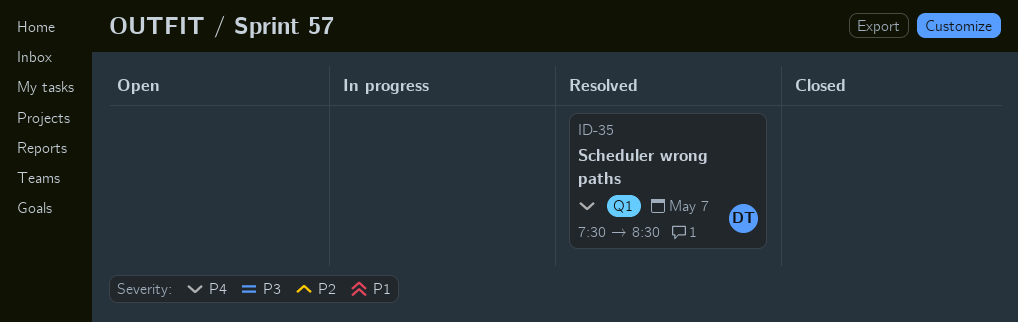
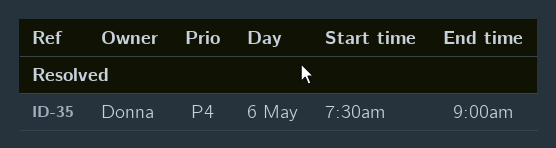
ID-35, day: May 7 -> May 6
ID-35, ends: 08:30 -> 09:00

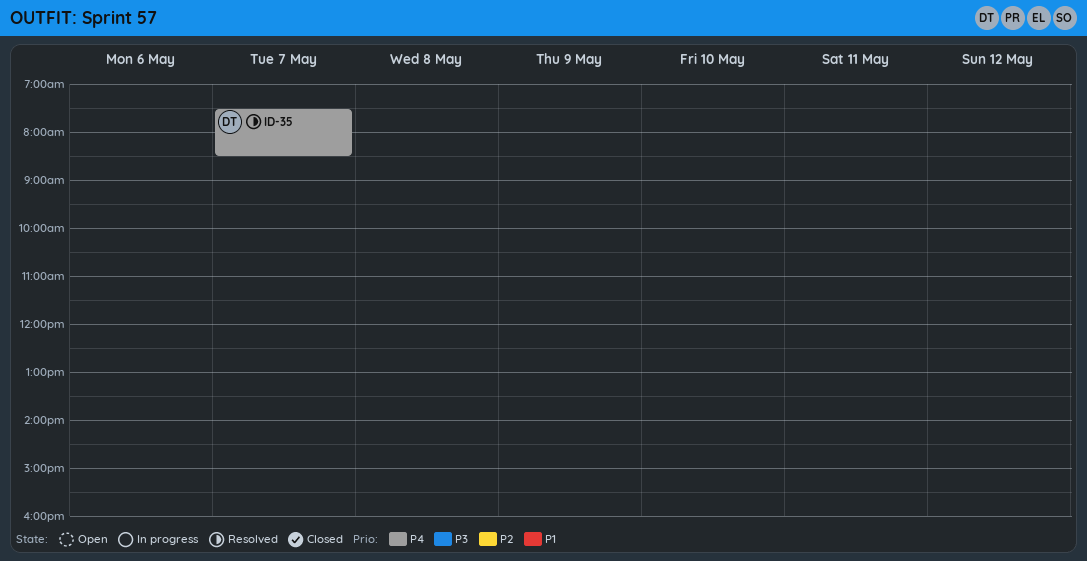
ID-35, day: May 6 -> May 7
ID-35, ends: 09:00 -> 08:30

